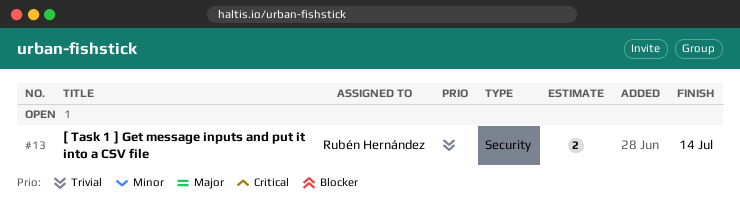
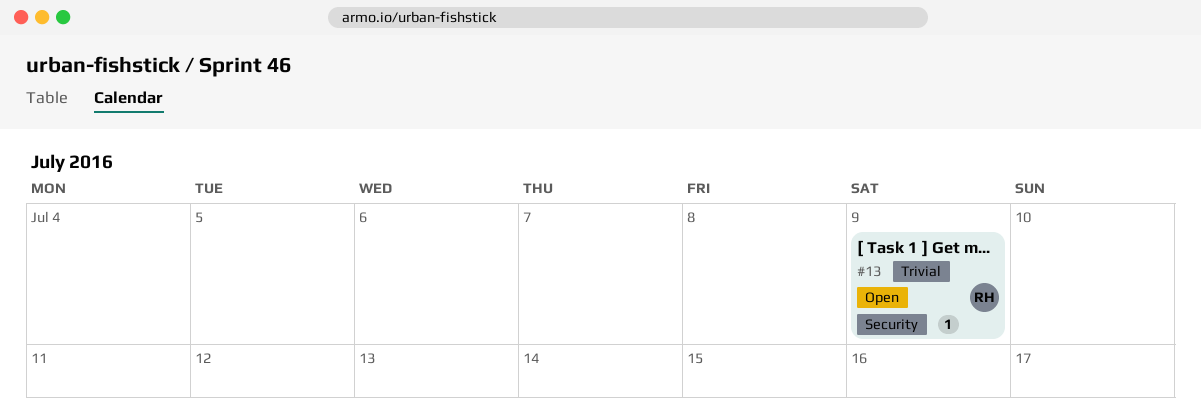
#13, estimate: 2 -> 1
#13, due: Jul 14 -> Jul 9

